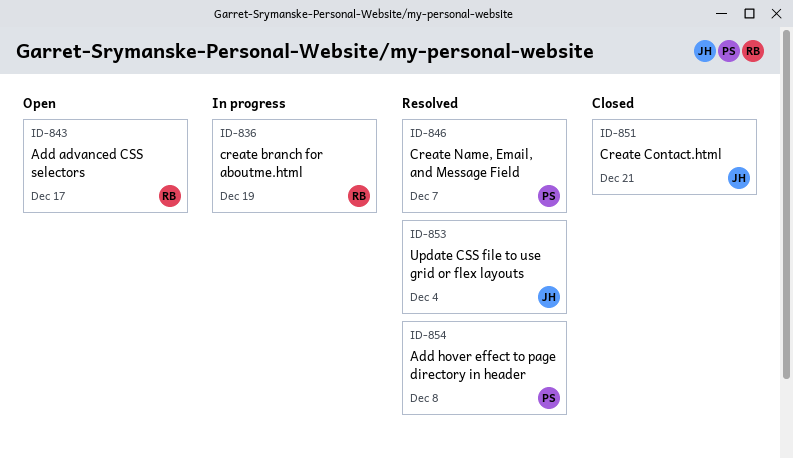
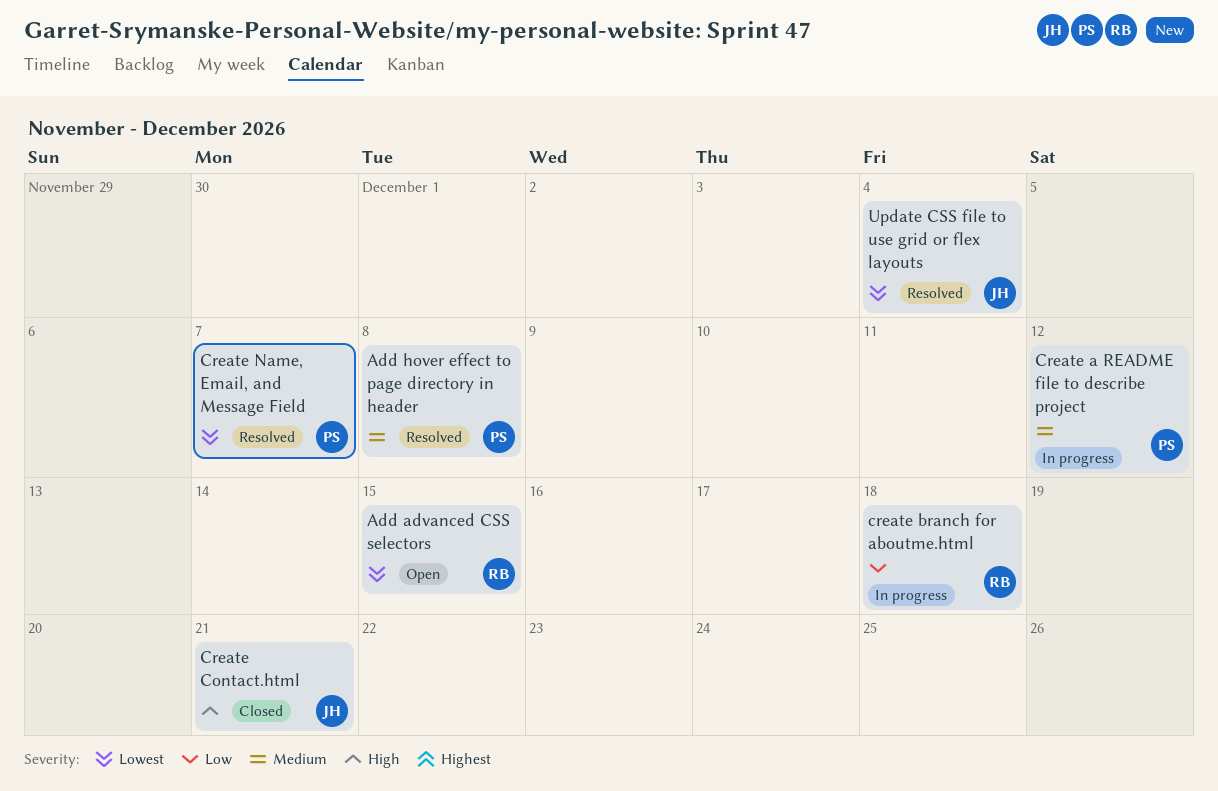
Add advanced CSS selectors, due: Dec 17 -> Dec 15
Create a README file to describe project: none -> present
create branch for aboutme.html, due: Dec 19 -> Dec 18

